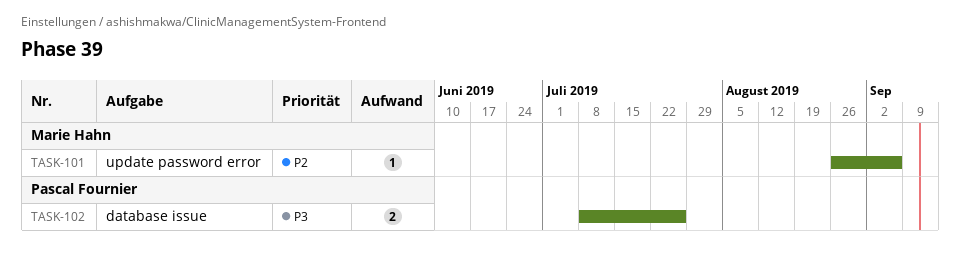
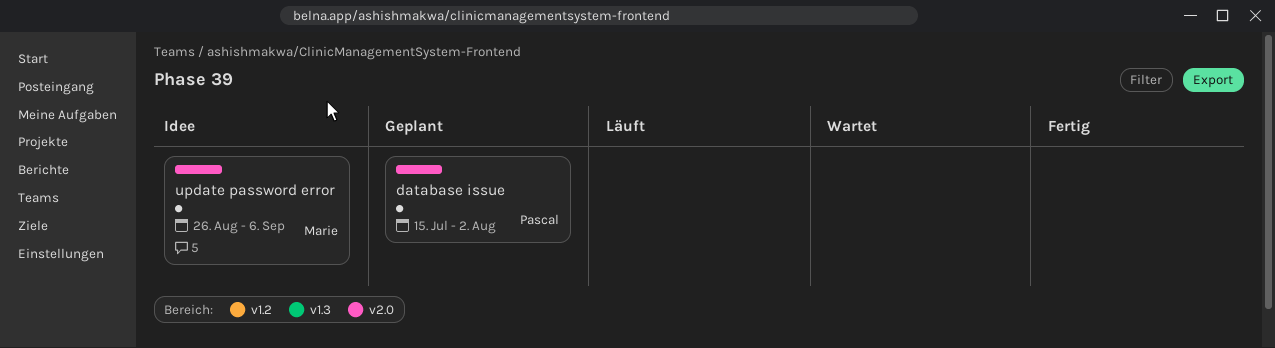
database issue, estimate: 2 -> 1
database issue, start: Jul 8 -> Jul 15
database issue, due: Jul 26 -> Aug 2

